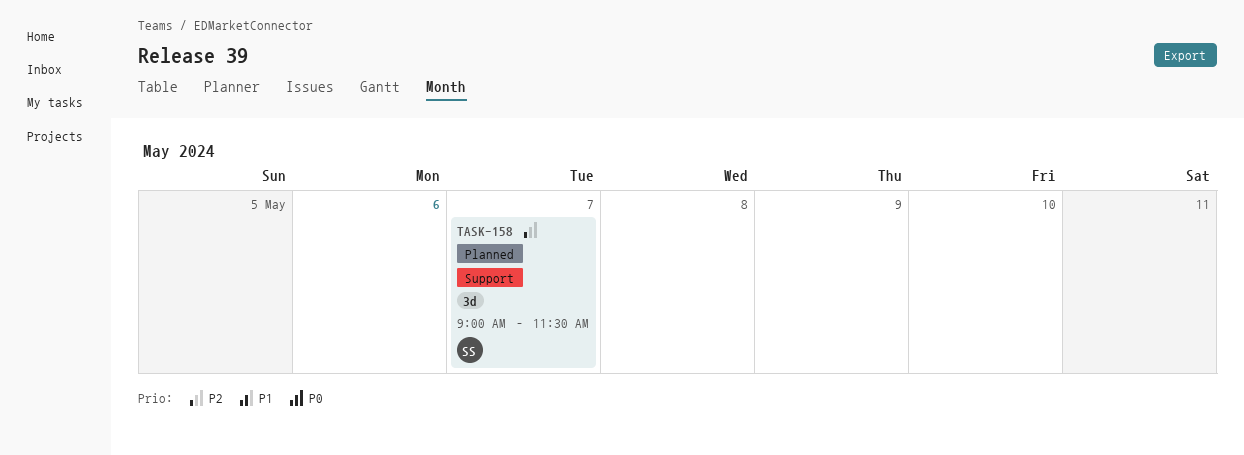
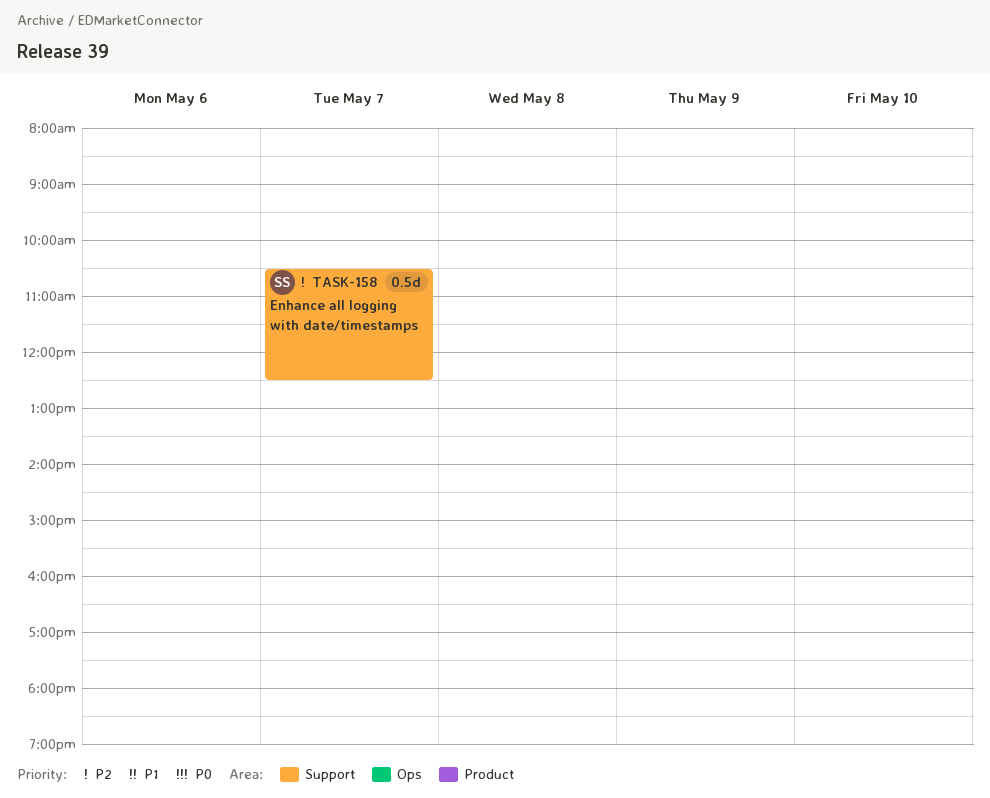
TASK-158, estimate: 3d -> 0.5d
TASK-158, begins: 09:00 -> 10:30
TASK-158, ends: 11:30 -> 12:30

